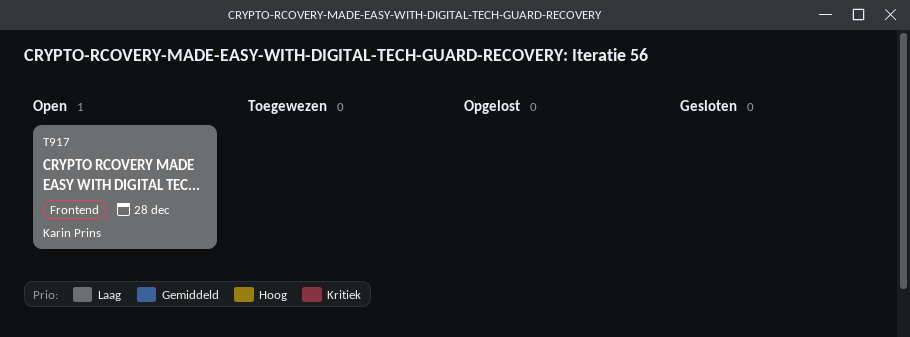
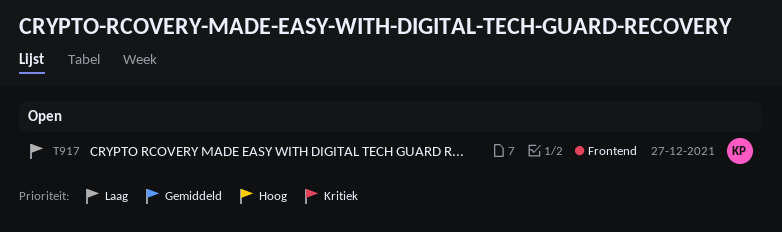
T917, due: Dec 28 -> Dec 27

